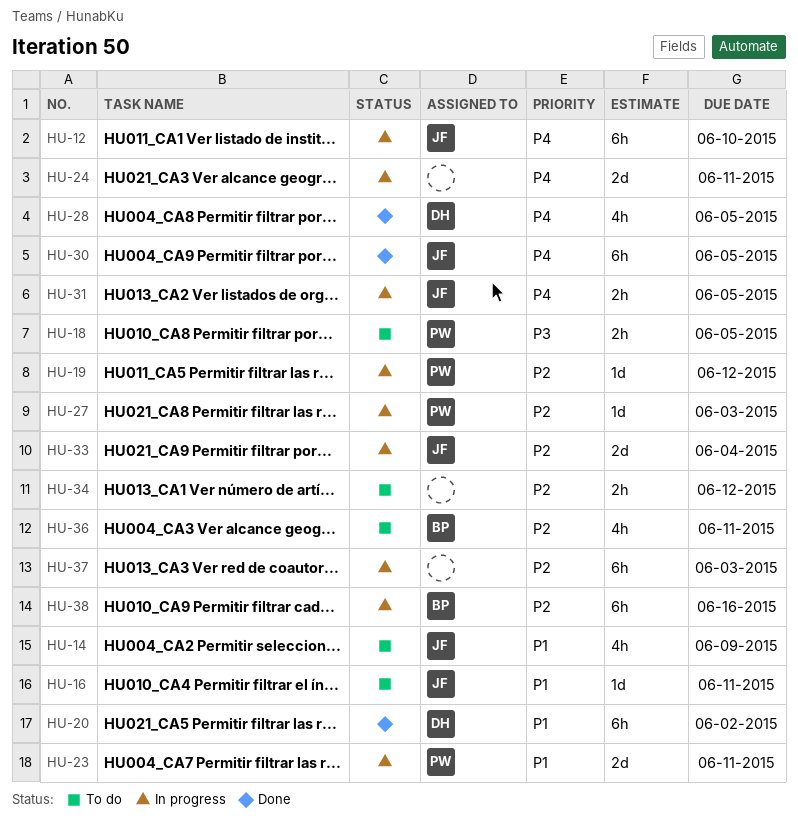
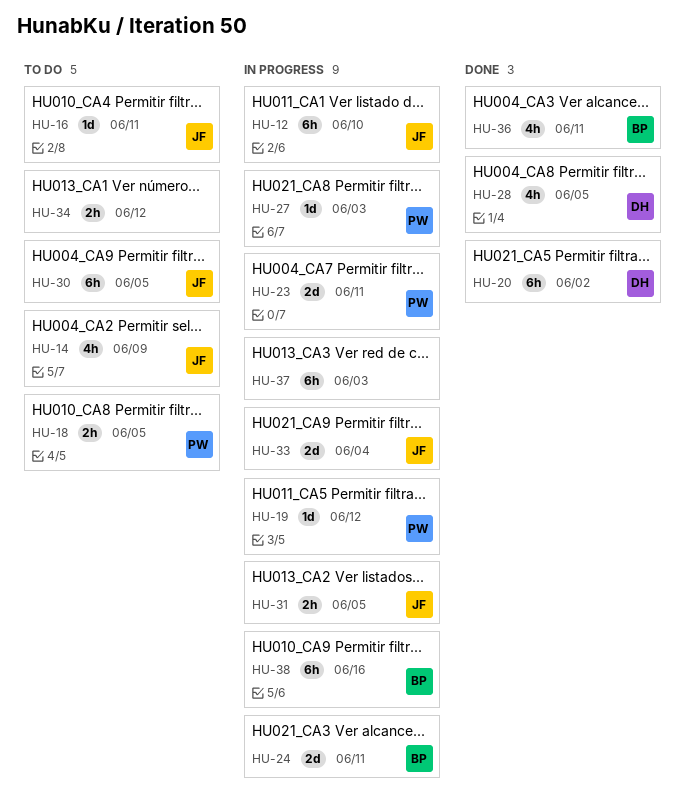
HU-24, owner: none -> BP
HU-30, status: Done -> To do
HU-36, status: To do -> Done

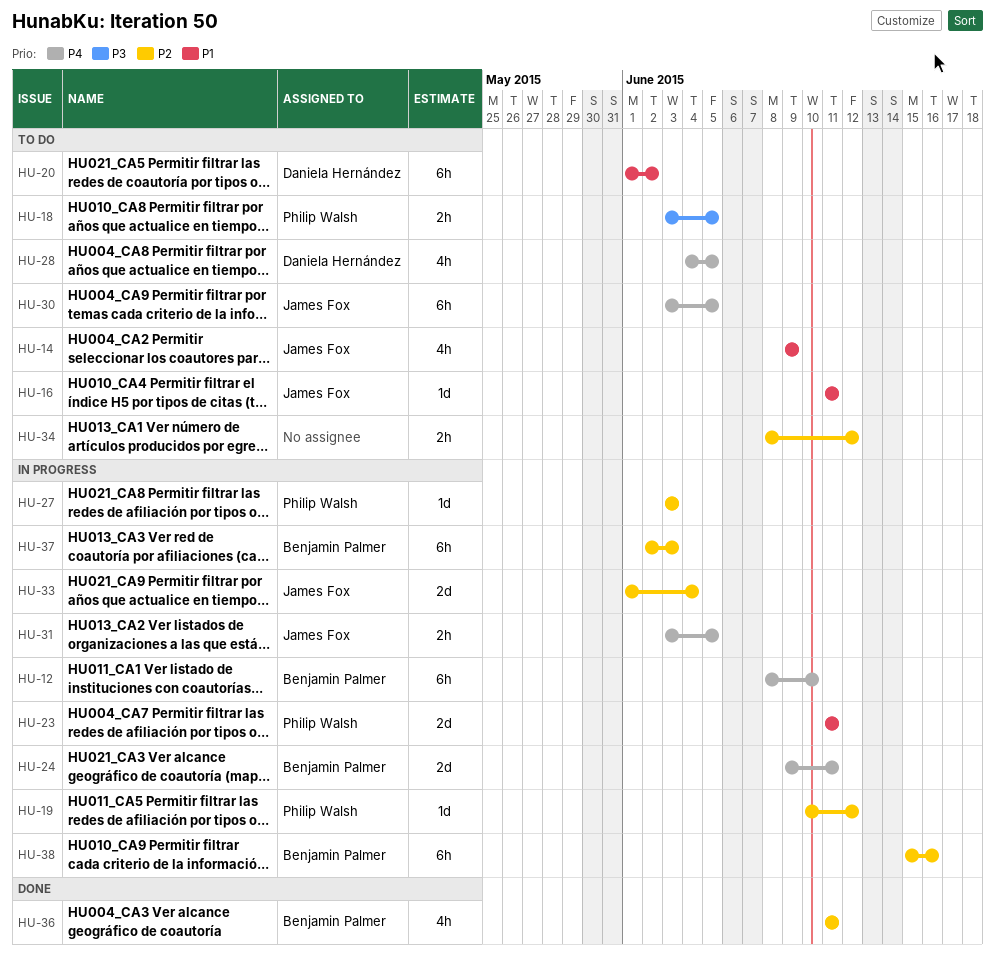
HU-12, owner: James Fox -> Benjamin Palmer
HU-20, status: Done -> To do
HU-28, status: Done -> To do
HU-37, owner: none -> Benjamin Palmer

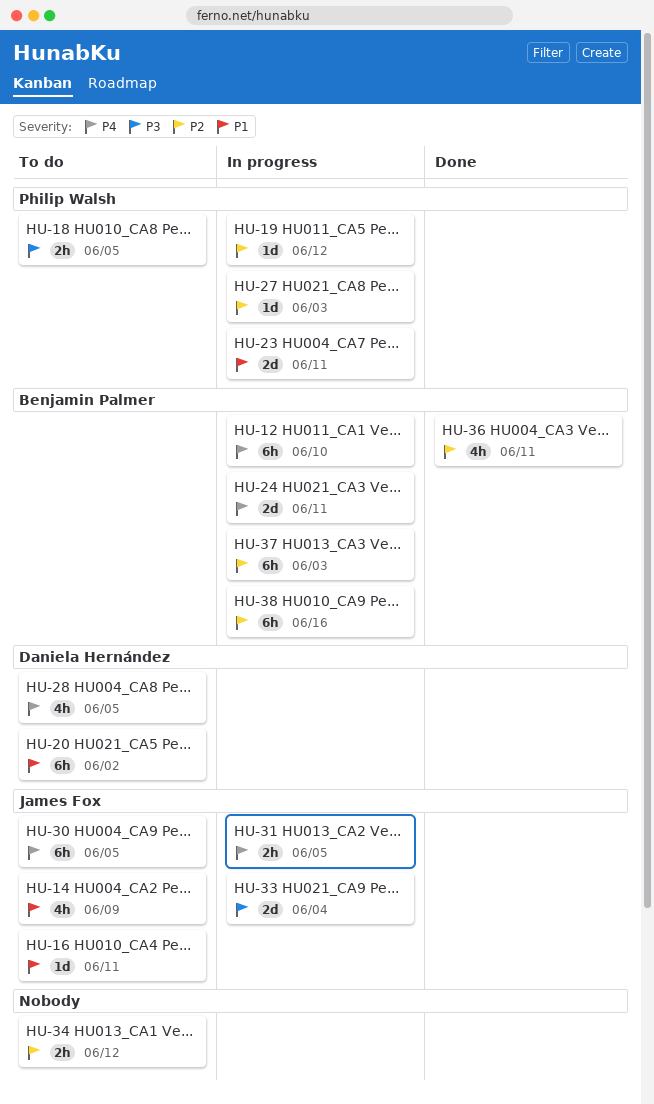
HU-33, priority: P2 -> P3

